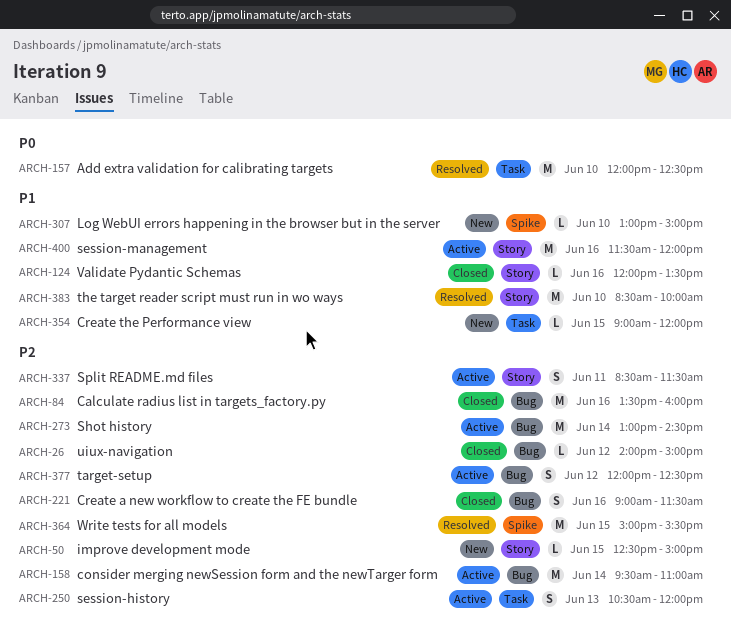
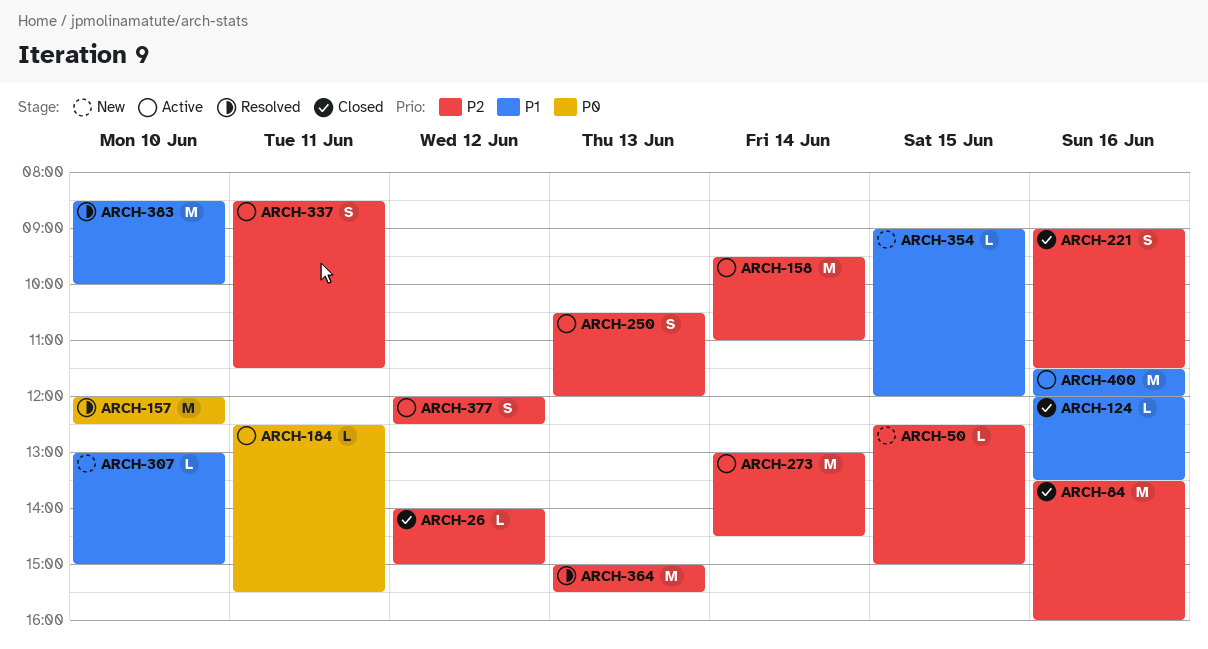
ARCH-184: none -> present
ARCH-364, day: Jun 15 -> Jun 13

